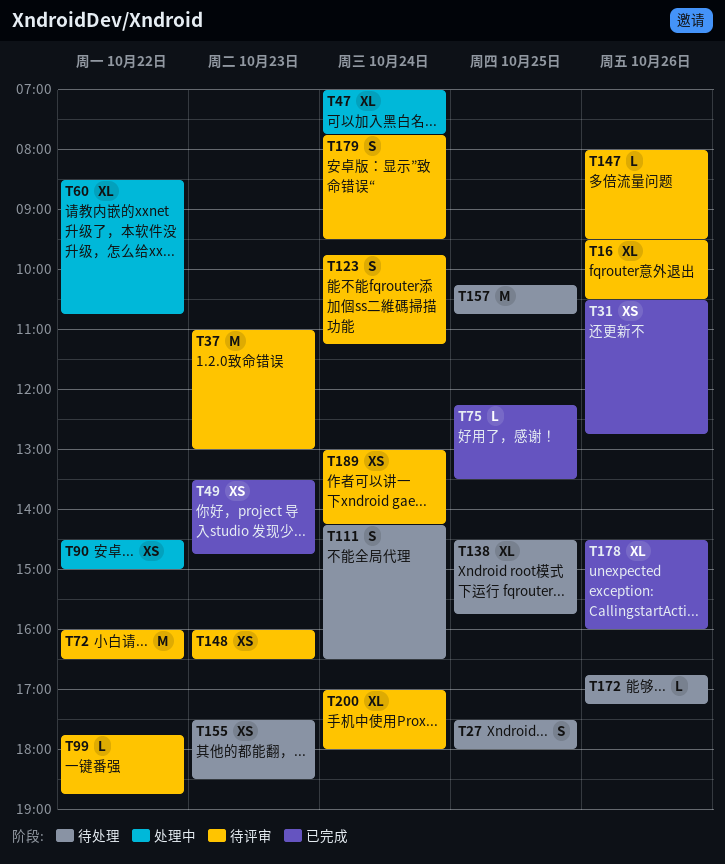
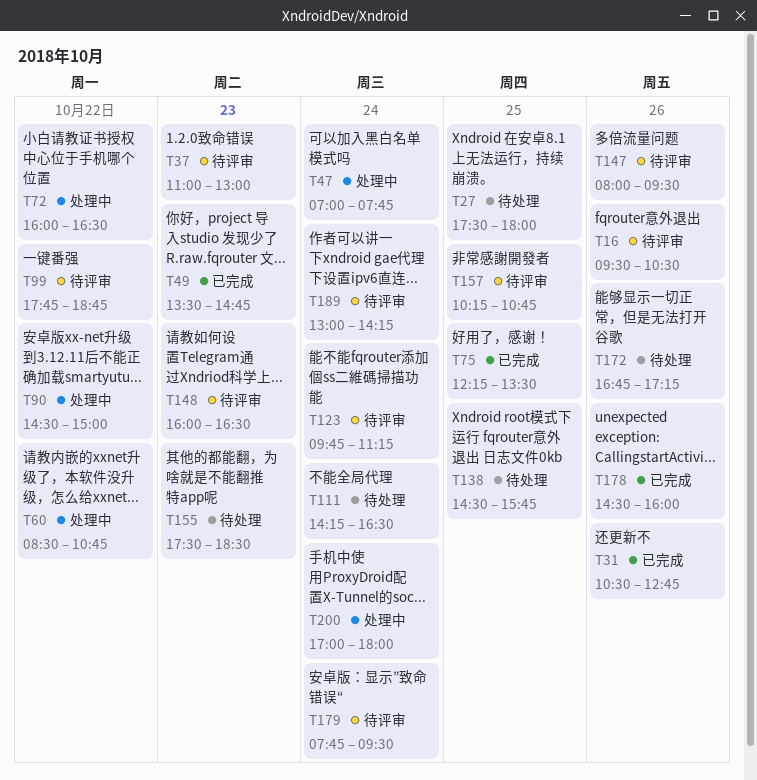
T72, status: 待评审 -> 处理中
T157, status: 待处理 -> 待评审
T200, status: 待评审 -> 处理中

